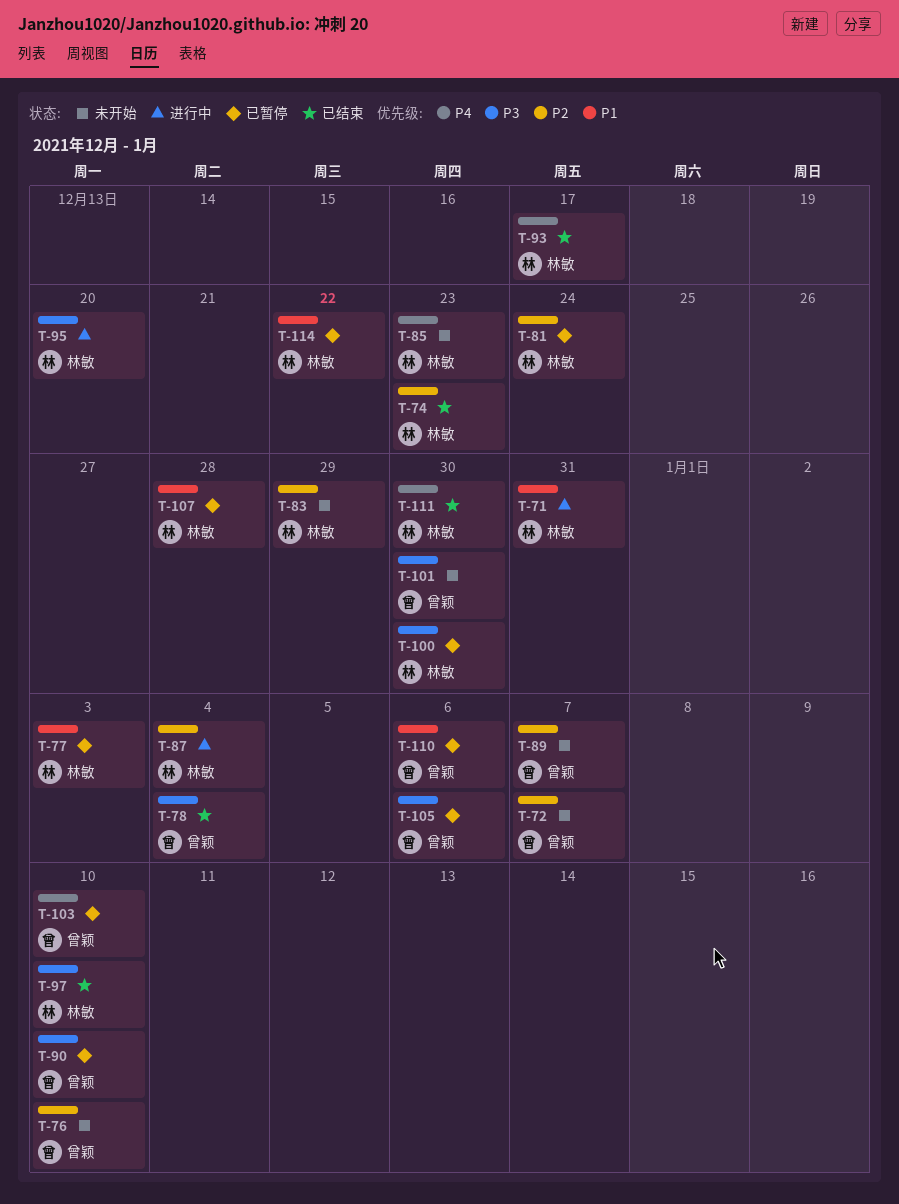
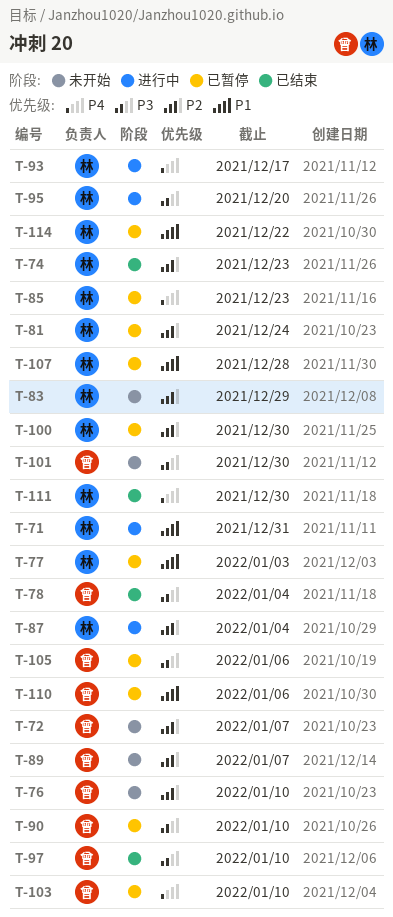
T-85, status: 未开始 -> 已暂停
T-93, status: 已结束 -> 进行中
T-97, owner: 林敏 -> 曾颖
T-100, priority: P3 -> P2

